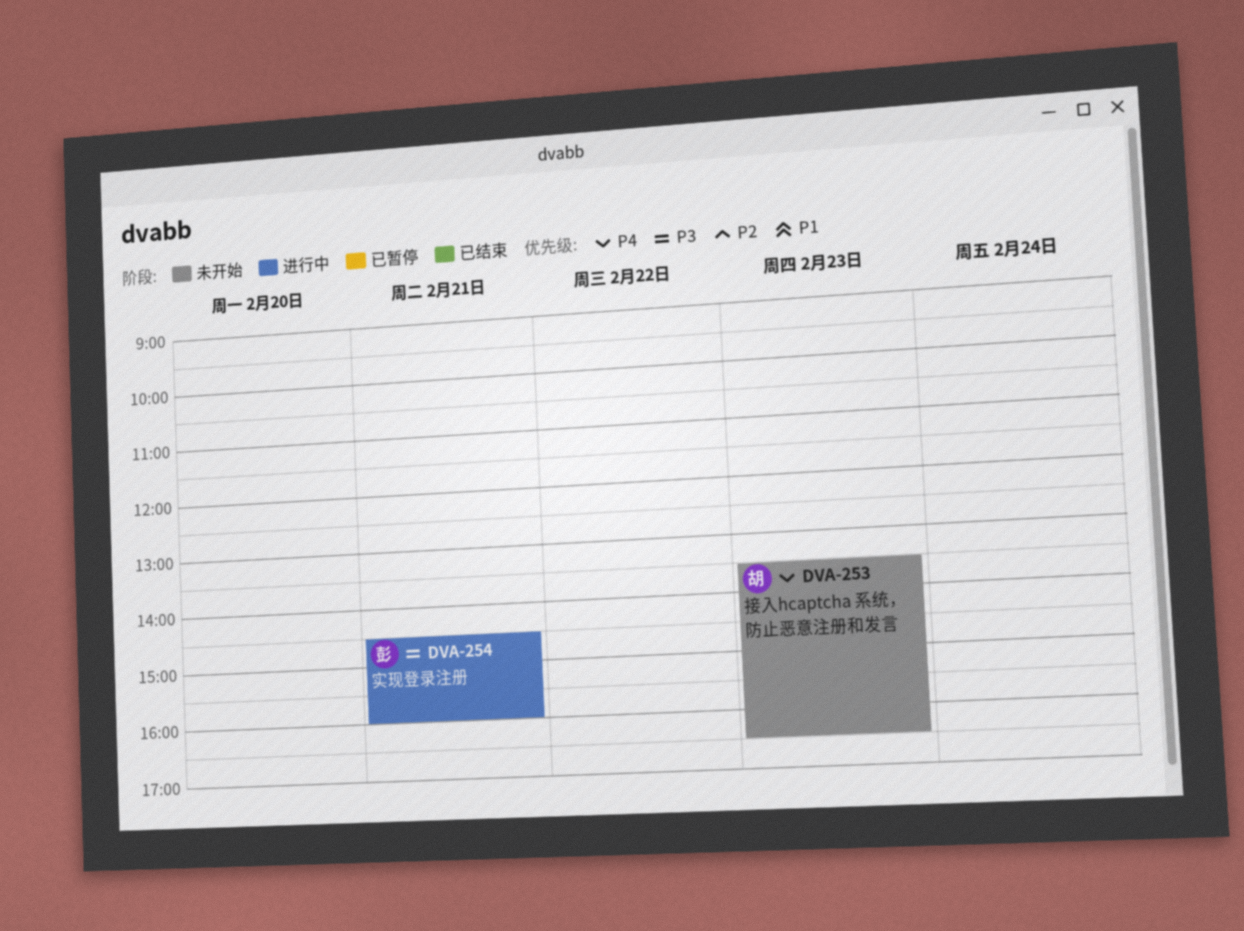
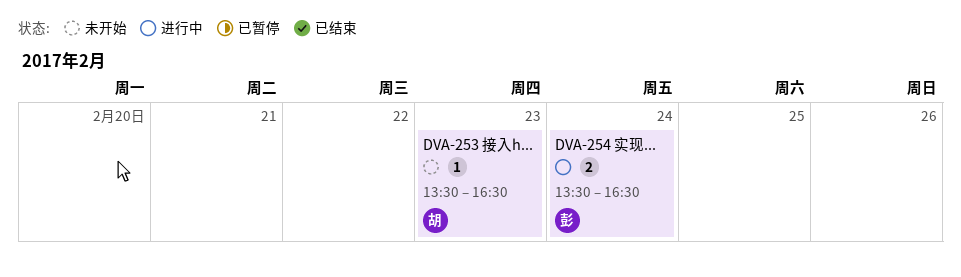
DVA-254, day: Feb 21 -> Feb 24
DVA-254, begins: 14:30 -> 13:30
DVA-254, ends: 16:00 -> 16:30

